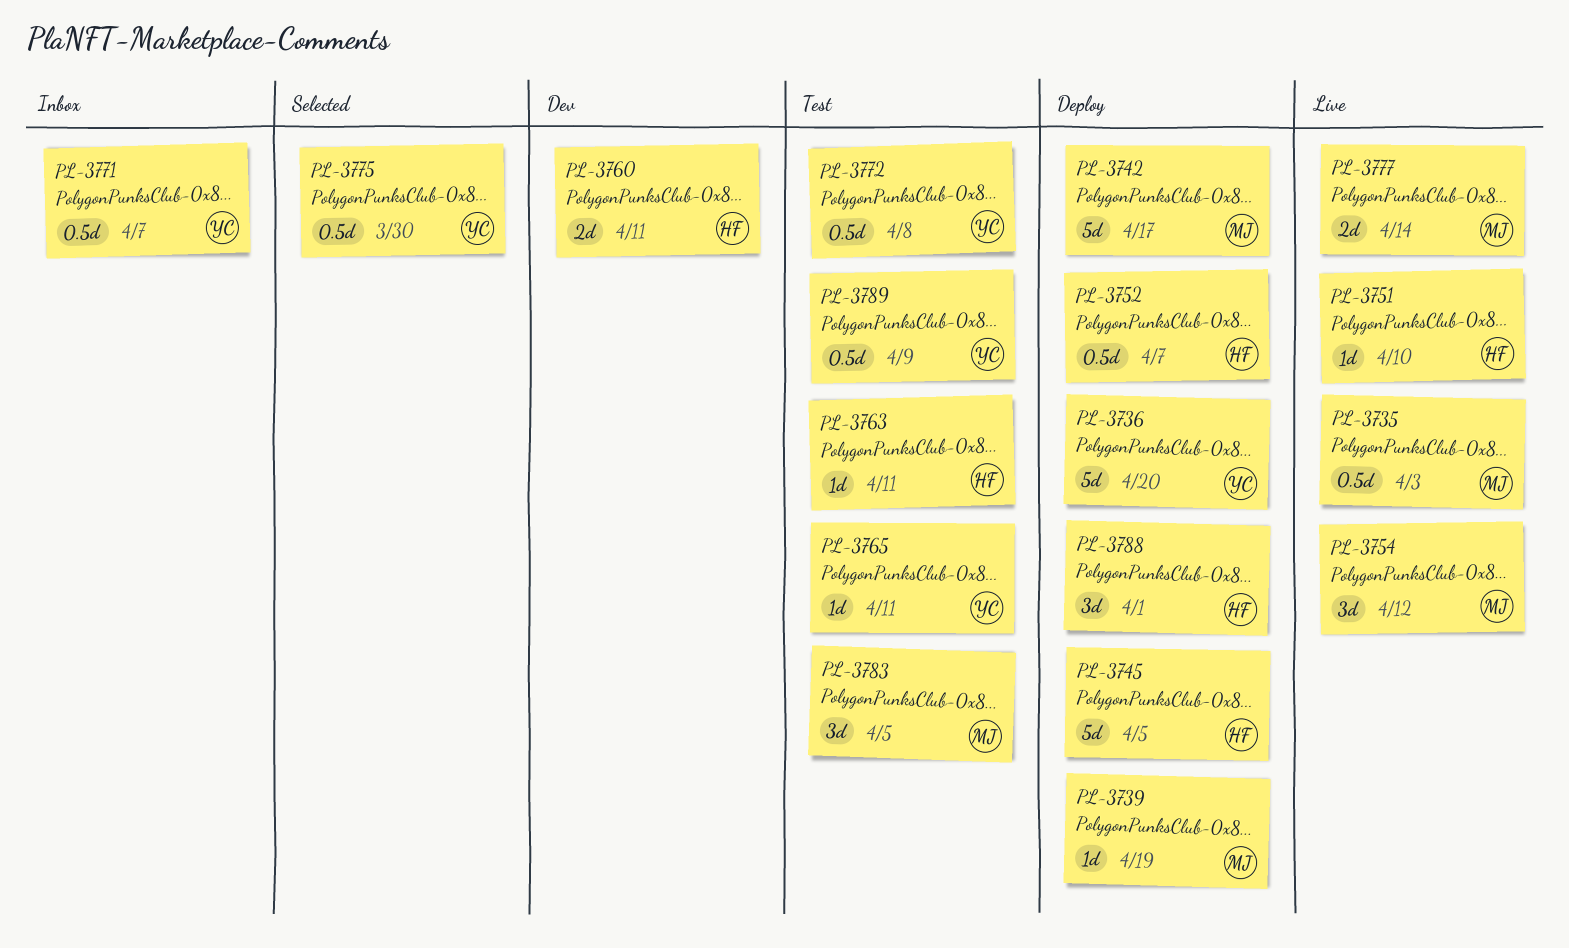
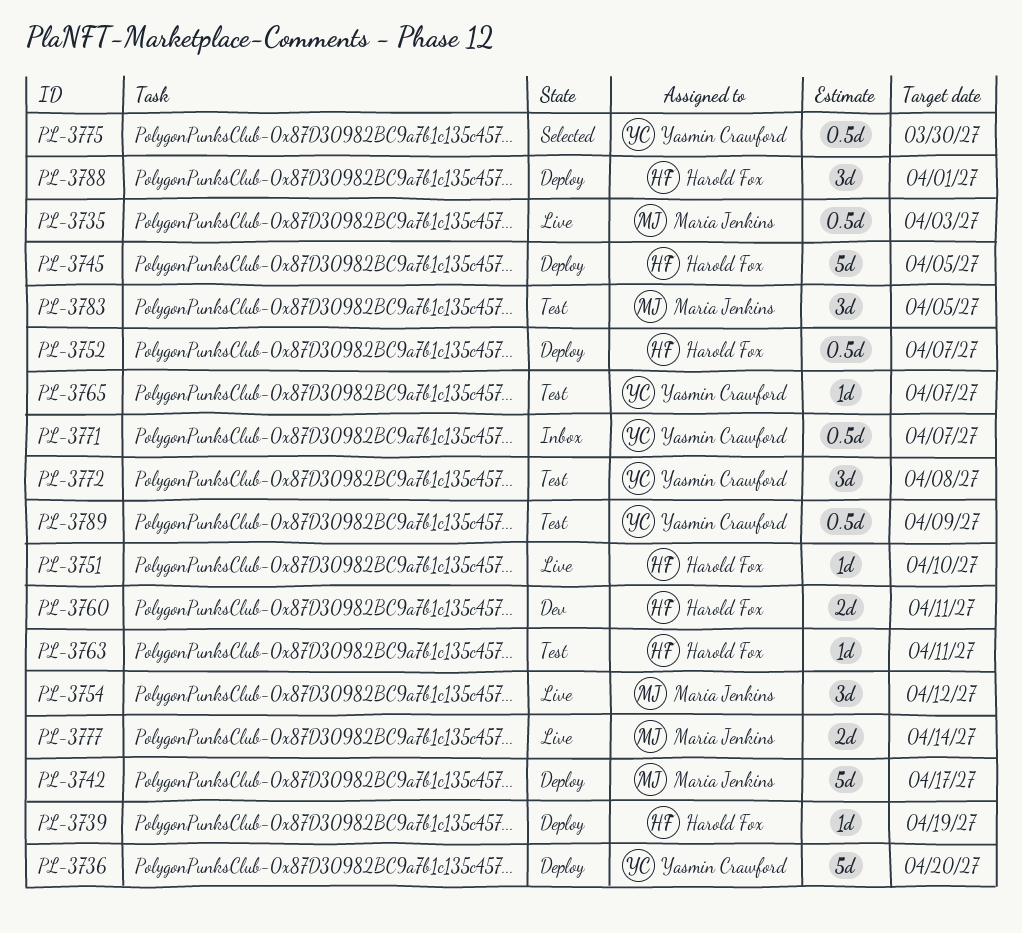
PL-3739, owner: Maria Jenkins -> Harold Fox
PL-3765, due: Apr 11 -> Apr 7
PL-3772, estimate: 0.5d -> 3d

